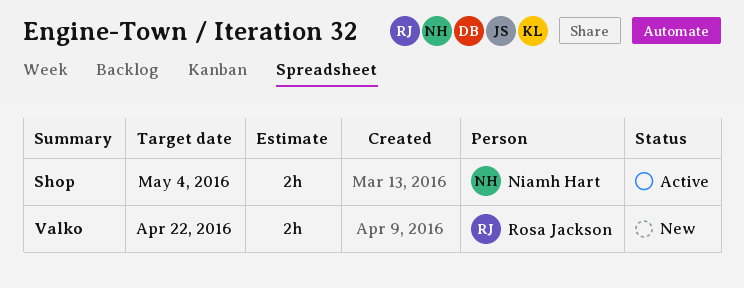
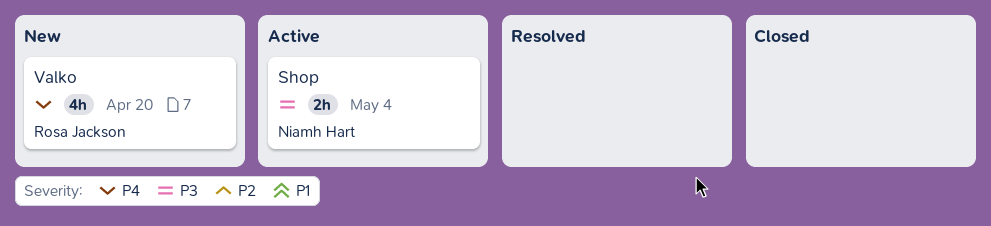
Valko, estimate: 2h -> 4h
Valko, due: Apr 22 -> Apr 20

